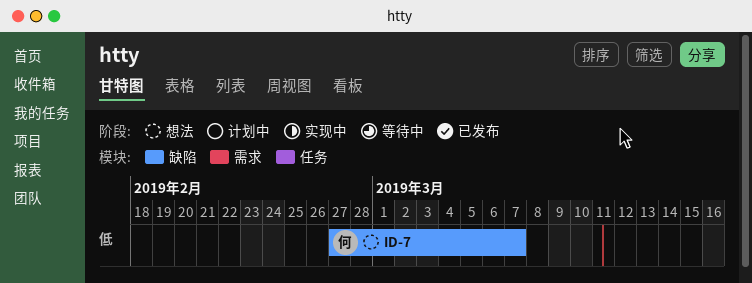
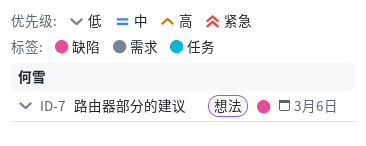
ID-7, due: Mar 7 -> Mar 6

